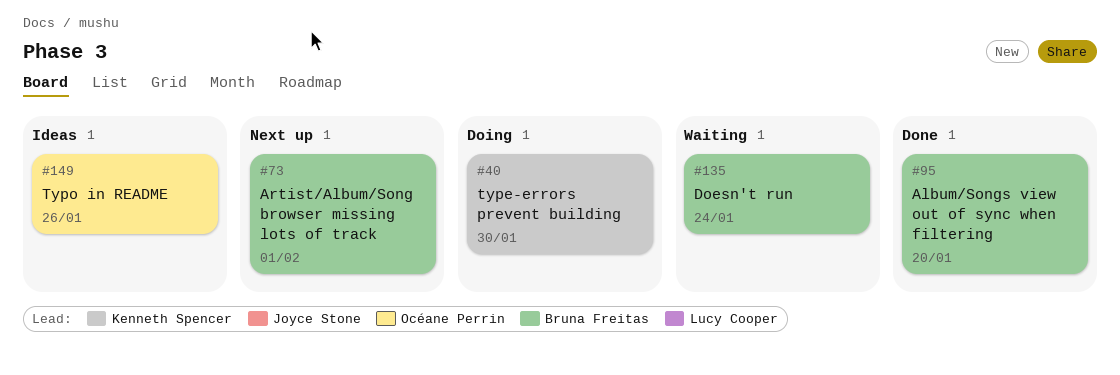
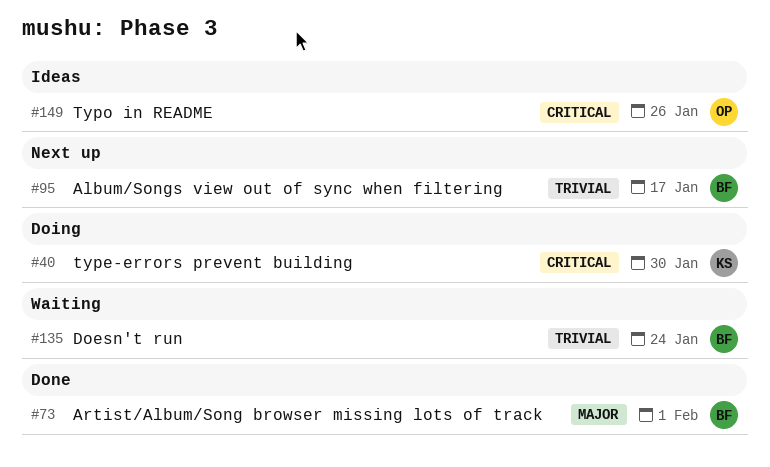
#73, status: Next up -> Done
#95, status: Done -> Next up
#95, due: Jan 20 -> Jan 17

